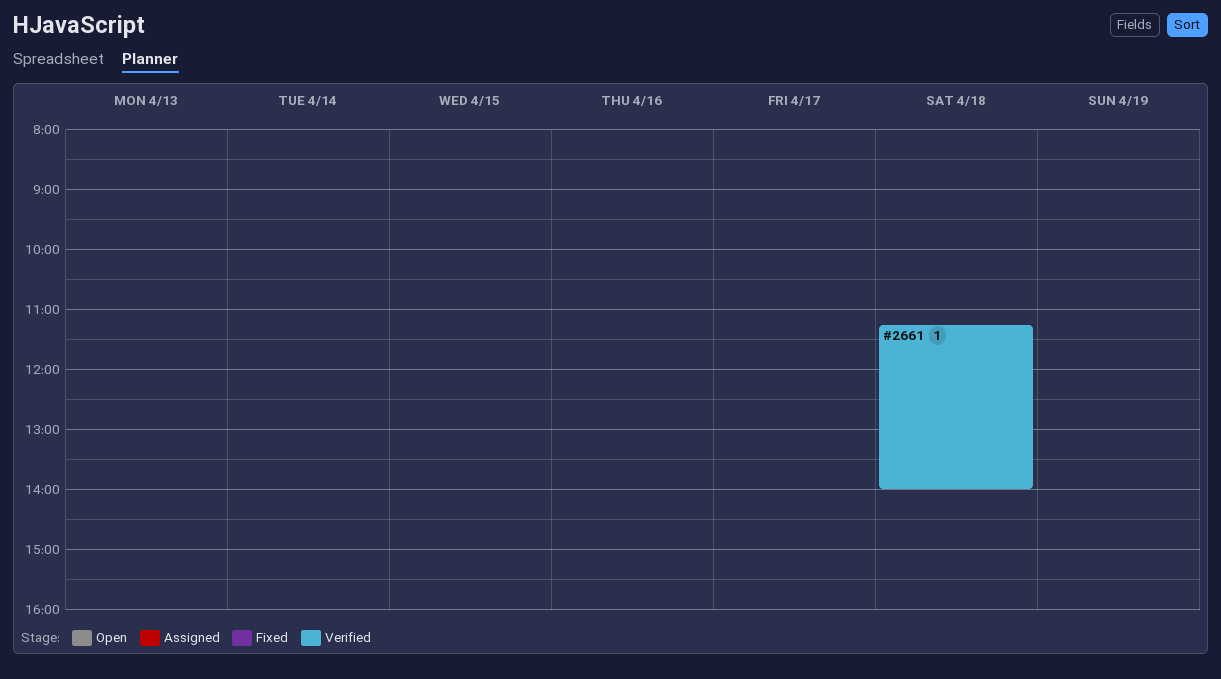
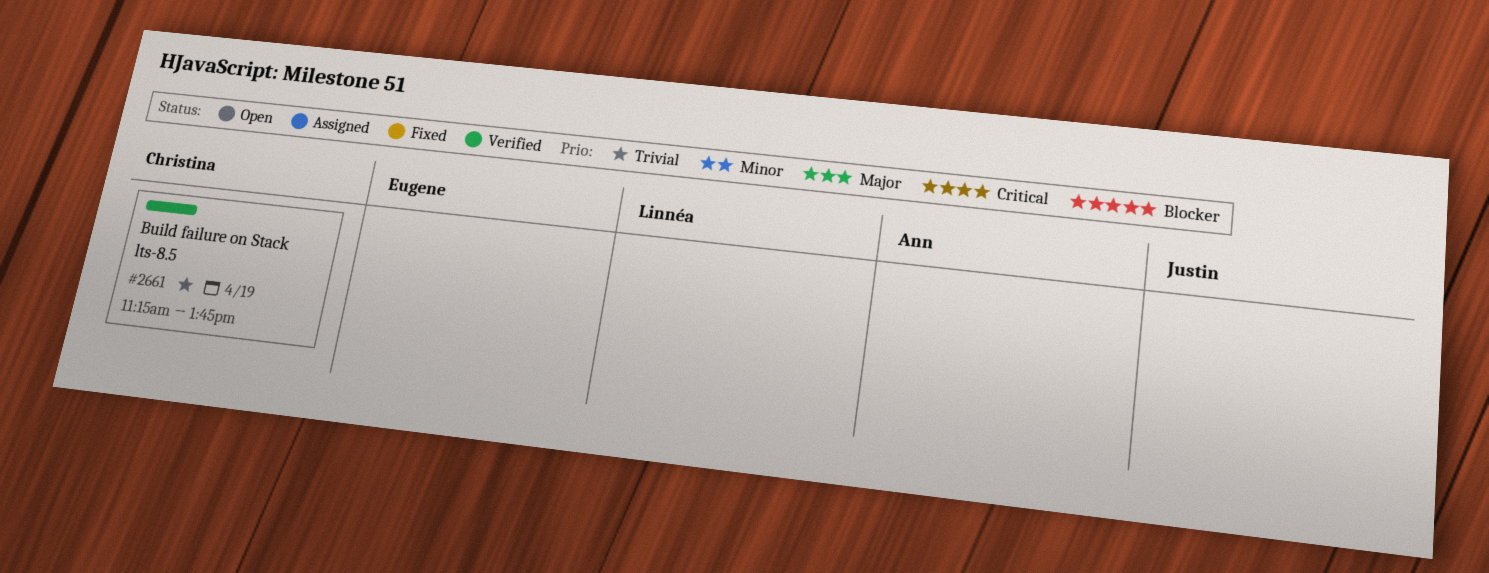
#2661, day: Apr 18 -> Apr 19
#2661, ends: 14:00 -> 13:45

